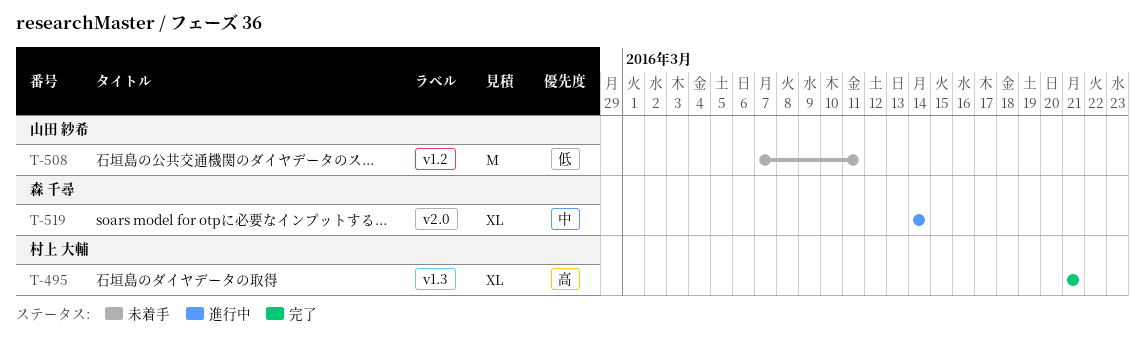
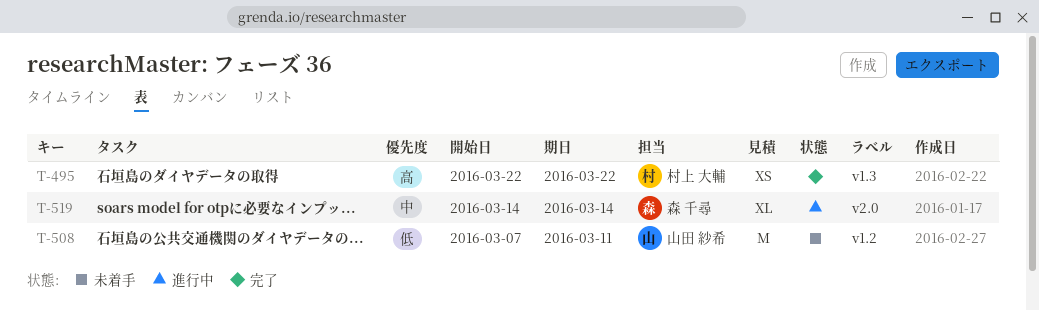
T-495, estimate: XL -> XS
T-495, start: Mar 21 -> Mar 22
T-495, due: Mar 21 -> Mar 22

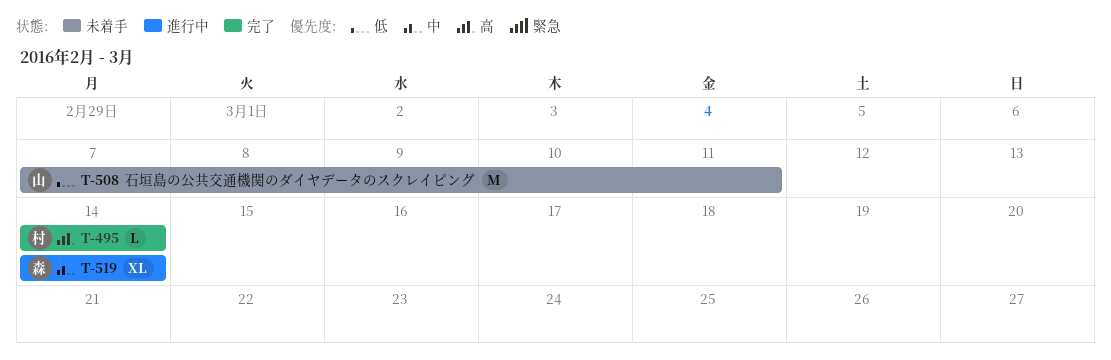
T-495, estimate: XS -> L
T-495, start: Mar 22 -> Mar 14
T-495, due: Mar 22 -> Mar 14

